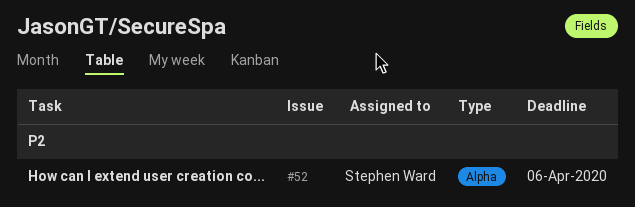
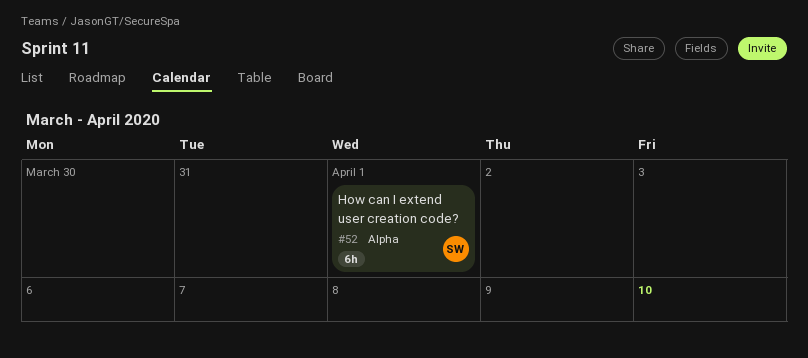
#52, due: Apr 6 -> Apr 1

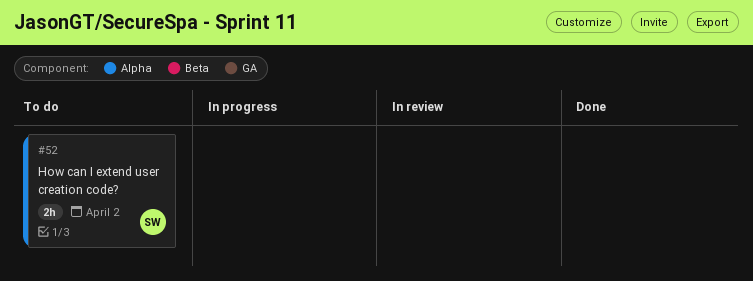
#52, estimate: 6h -> 2h
#52, due: Apr 1 -> Apr 2

